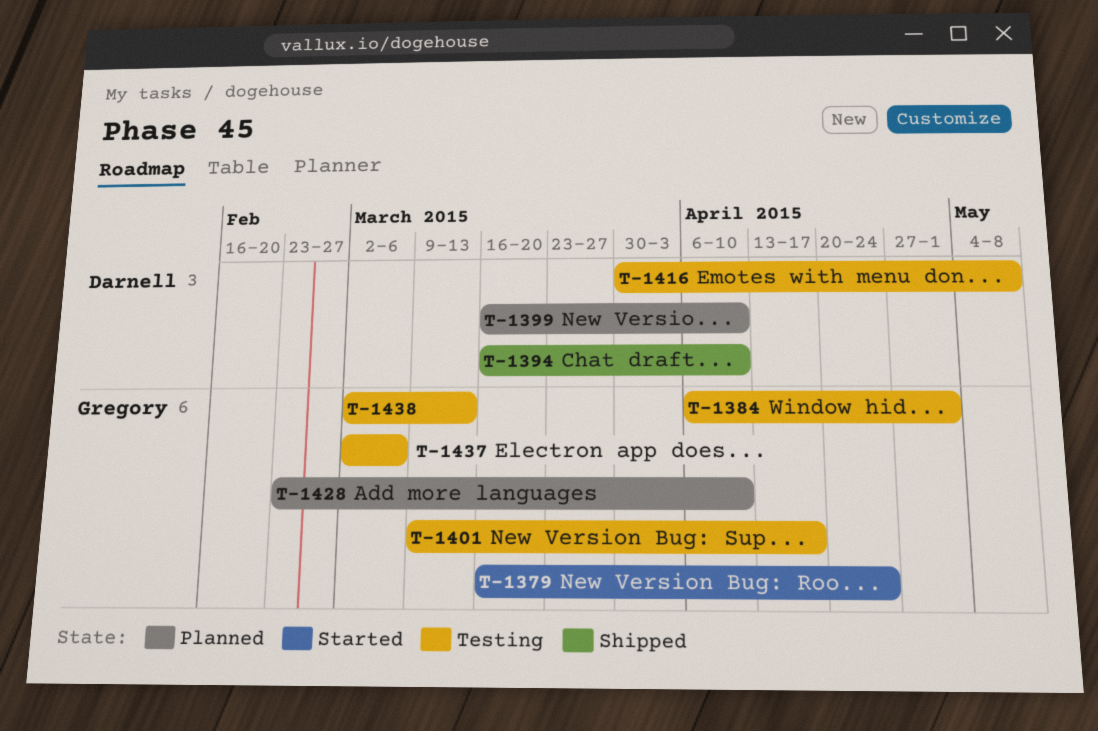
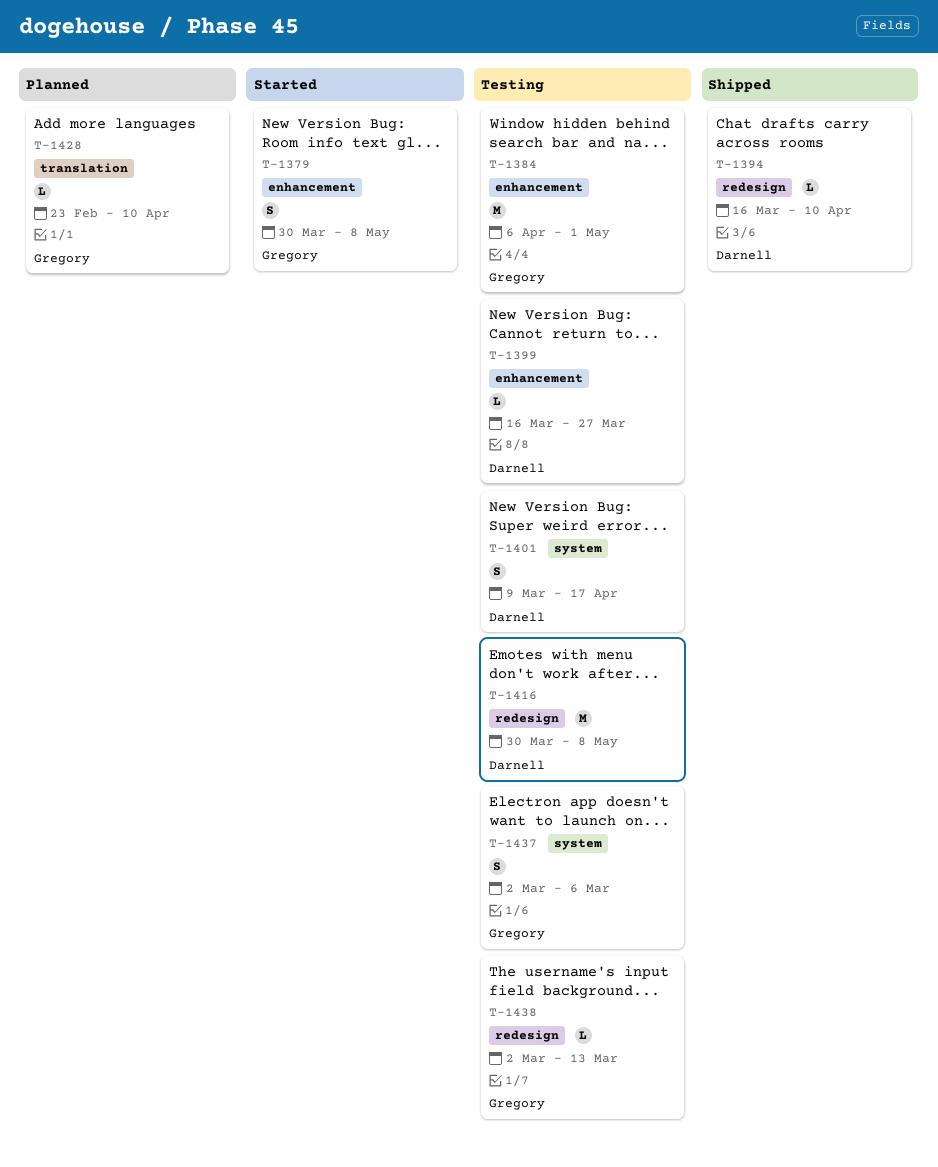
T-1379, start: Mar 16 -> Mar 30
T-1379, due: Apr 24 -> May 8
T-1399, status: Planned -> Testing
T-1399, due: Apr 10 -> Mar 27
T-1401, owner: Gregory -> Darnell

